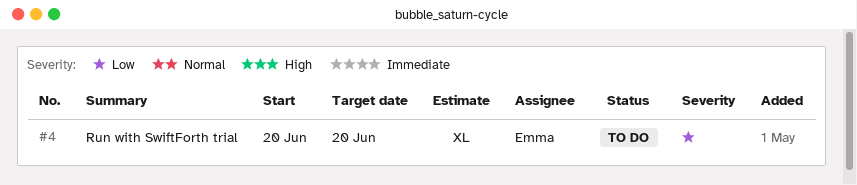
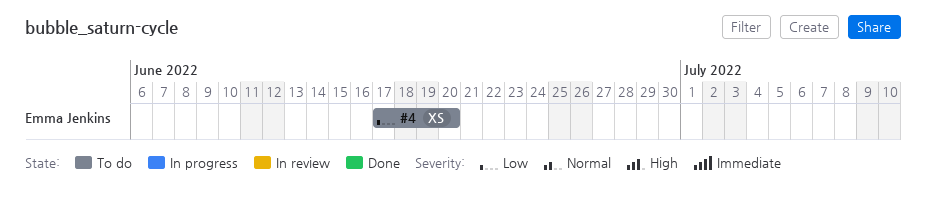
#4, estimate: XL -> XS
#4, start: Jun 20 -> Jun 17

